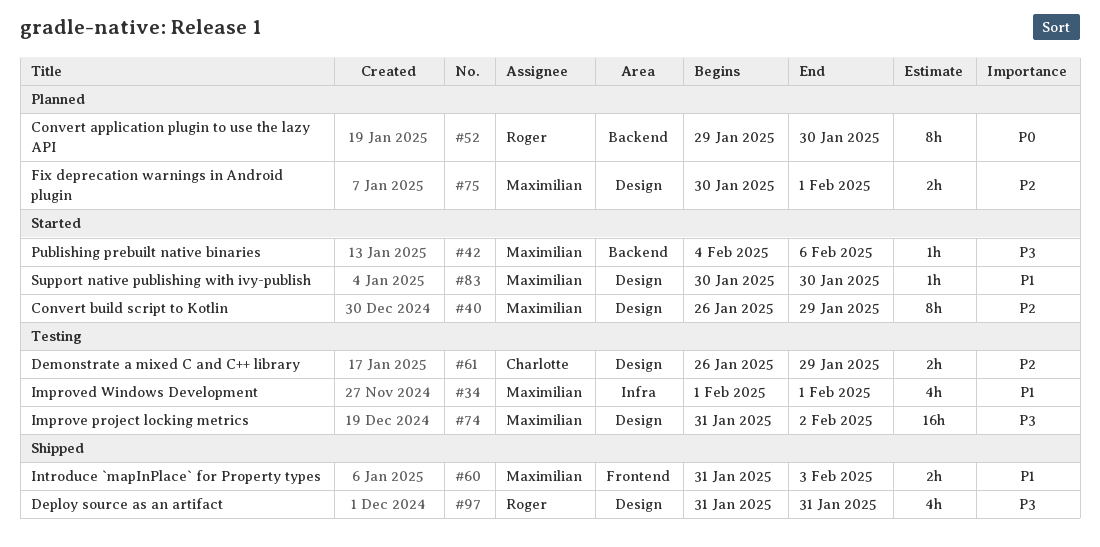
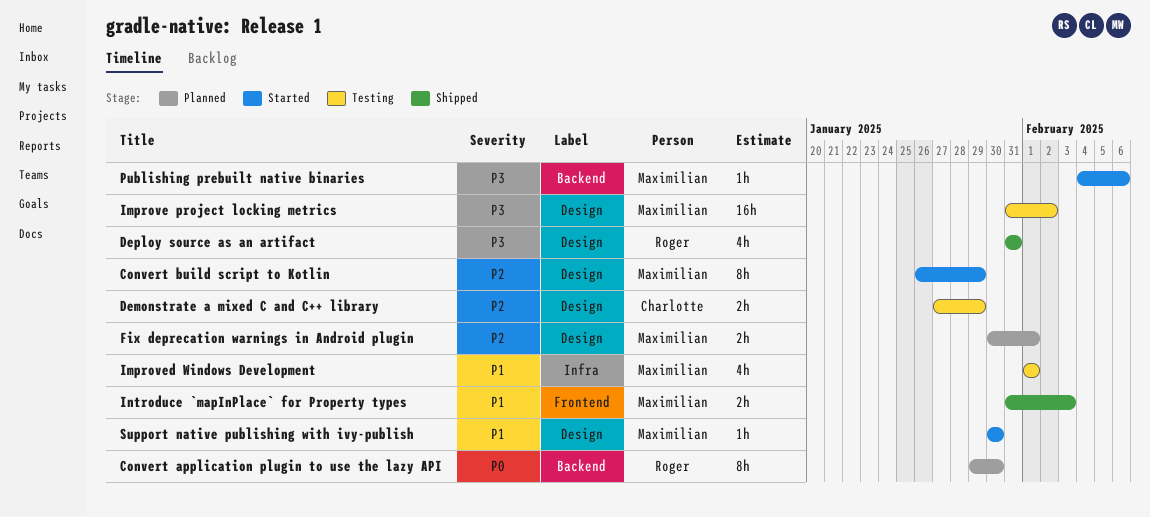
Demonstrate a mixed C and C++ library, start: Jan 26 -> Jan 27

